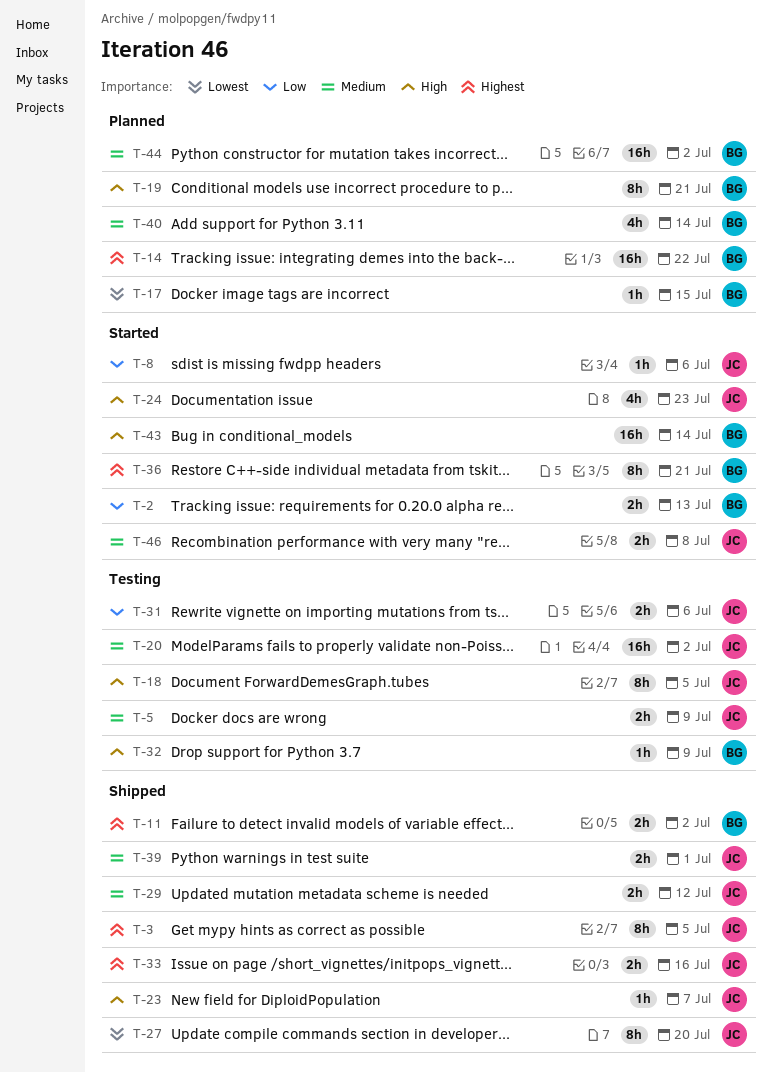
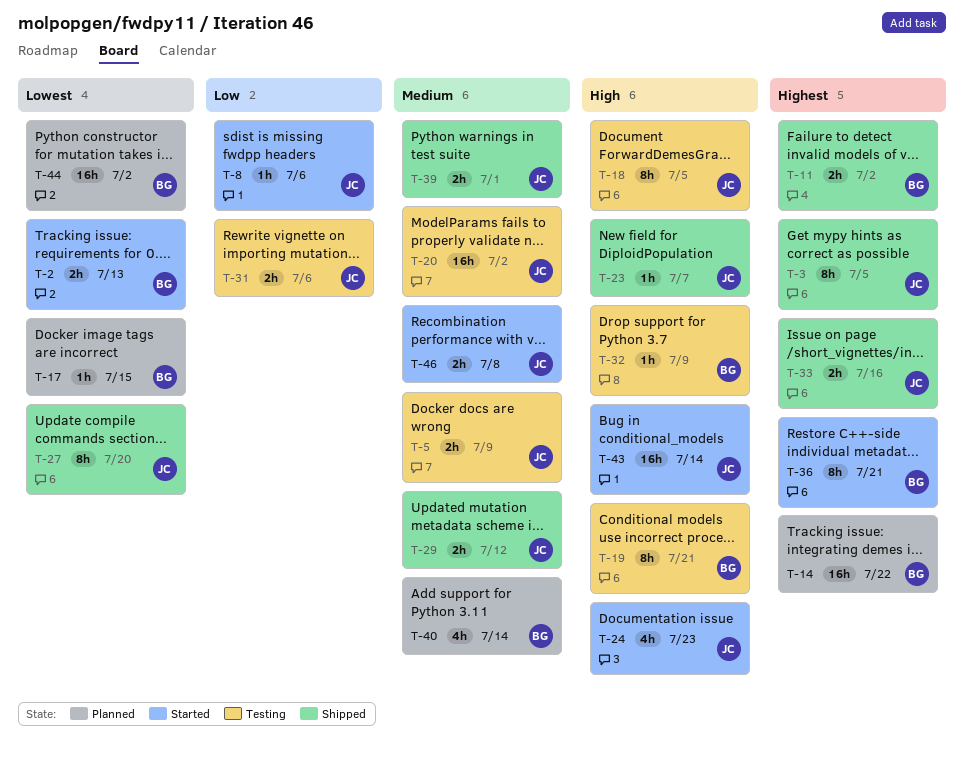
T-2, priority: Low -> Lowest
T-19, status: Planned -> Testing
T-43, owner: BG -> JC
T-44, priority: Medium -> Lowest

